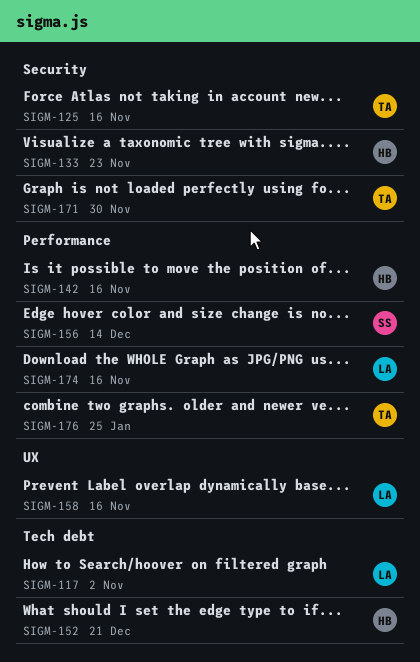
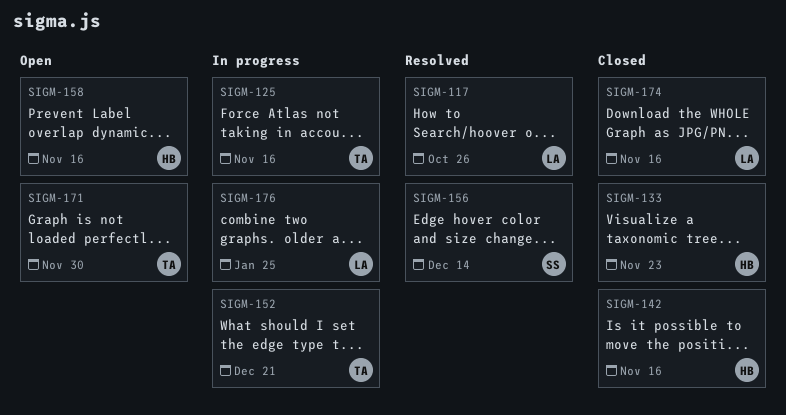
SIGM-117, due: Nov 2 -> Oct 26
SIGM-152, owner: HB -> TA
SIGM-158, owner: LA -> HB
SIGM-176, owner: TA -> LA

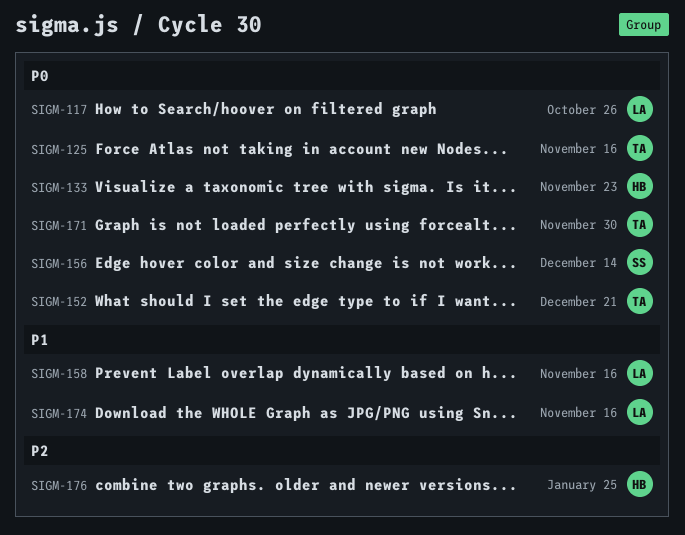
SIGM-142: present -> none
SIGM-158, owner: HB -> LA
SIGM-176, owner: LA -> HB

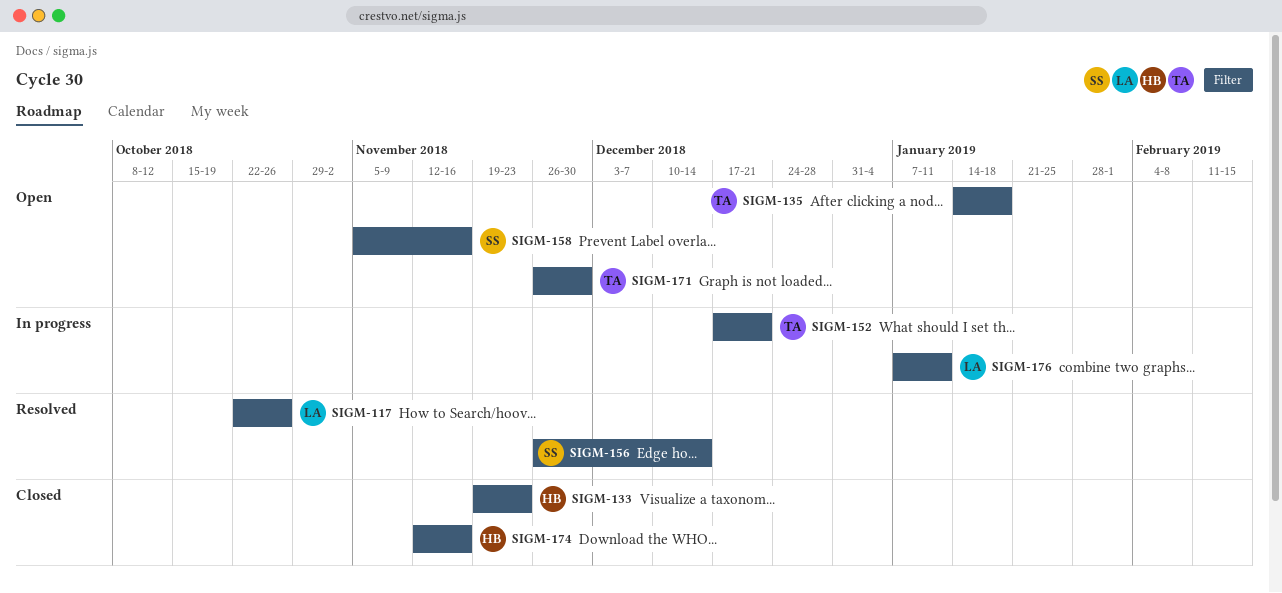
SIGM-125: present -> none
SIGM-135: none -> present
SIGM-158, owner: LA -> SS
SIGM-174, owner: LA -> HB
SIGM-176, owner: HB -> LA
SIGM-176, due: Jan 25 -> Jan 11

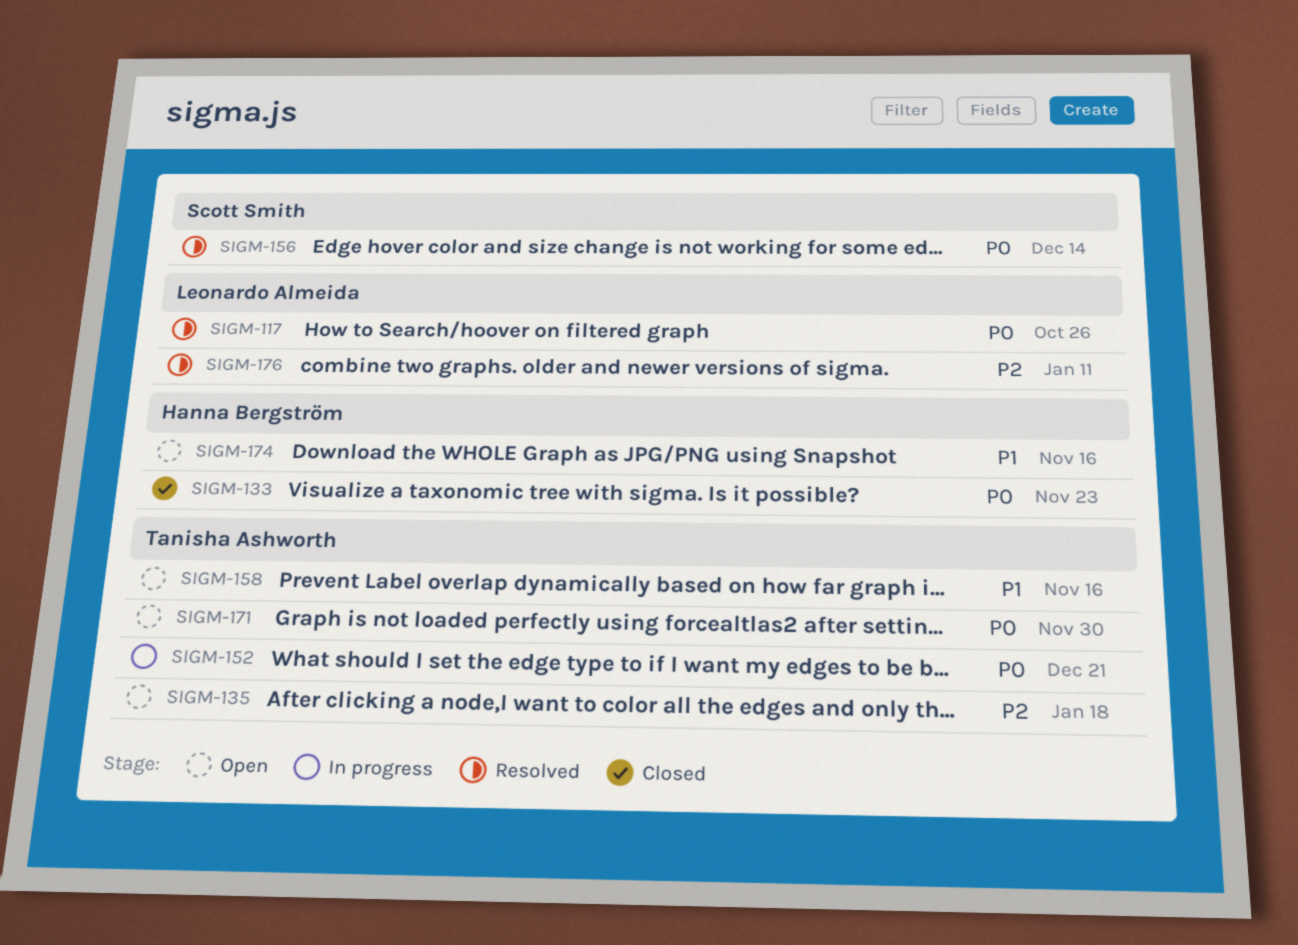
SIGM-158, owner: Scott Smith -> Tanisha Ashworth
SIGM-174, status: Closed -> Open
SIGM-176, status: In progress -> Resolved

